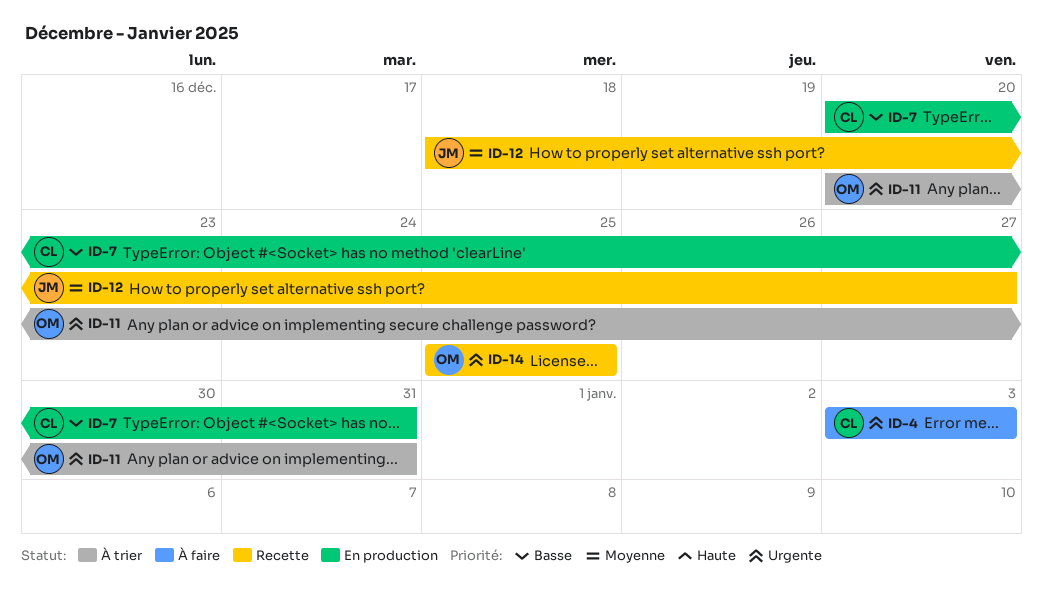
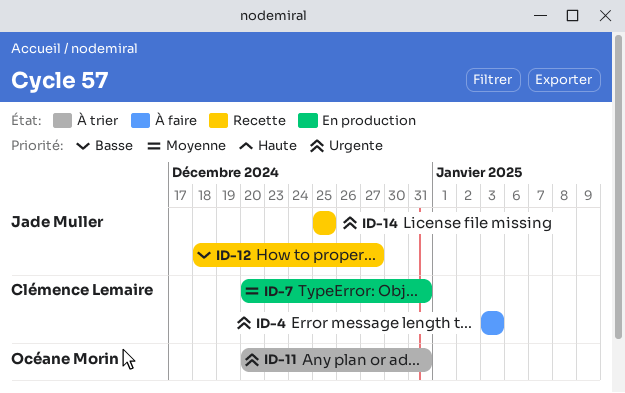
ID-7, priority: Basse -> Moyenne
ID-12, priority: Moyenne -> Basse
ID-14, owner: Océane Morin -> Jade Muller

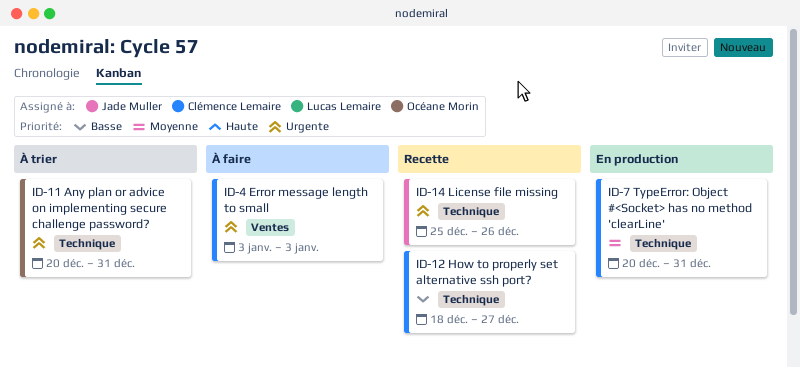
ID-12, owner: Jade Muller -> Clémence Lemaire
ID-14, due: Dec 25 -> Dec 26

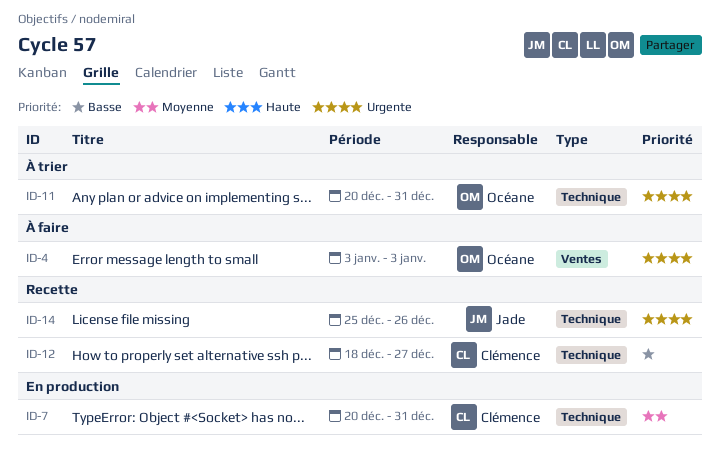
ID-4, owner: Clémence Lemaire -> Océane Morin

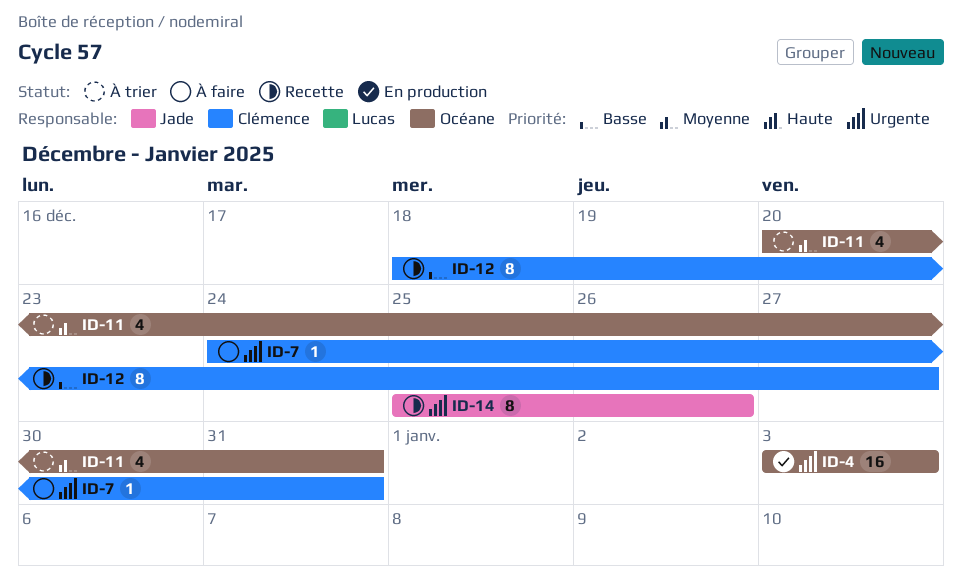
ID-4, status: À faire -> En production
ID-7, status: En production -> À faire
ID-7, priority: Moyenne -> Urgente
ID-7, start: Dec 20 -> Dec 24
ID-11, priority: Urgente -> Moyenne

